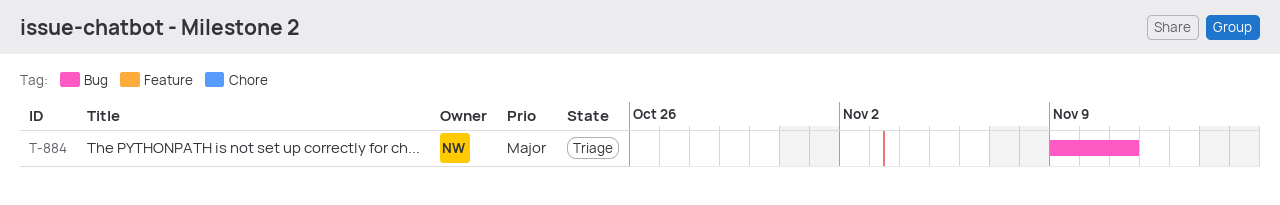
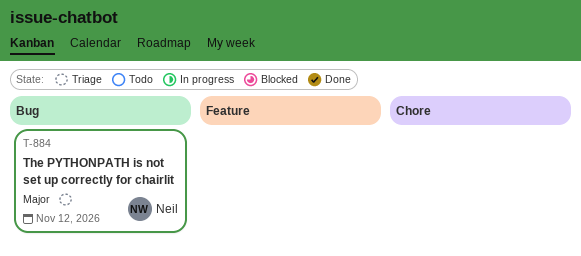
T-884, due: Nov 11 -> Nov 12

